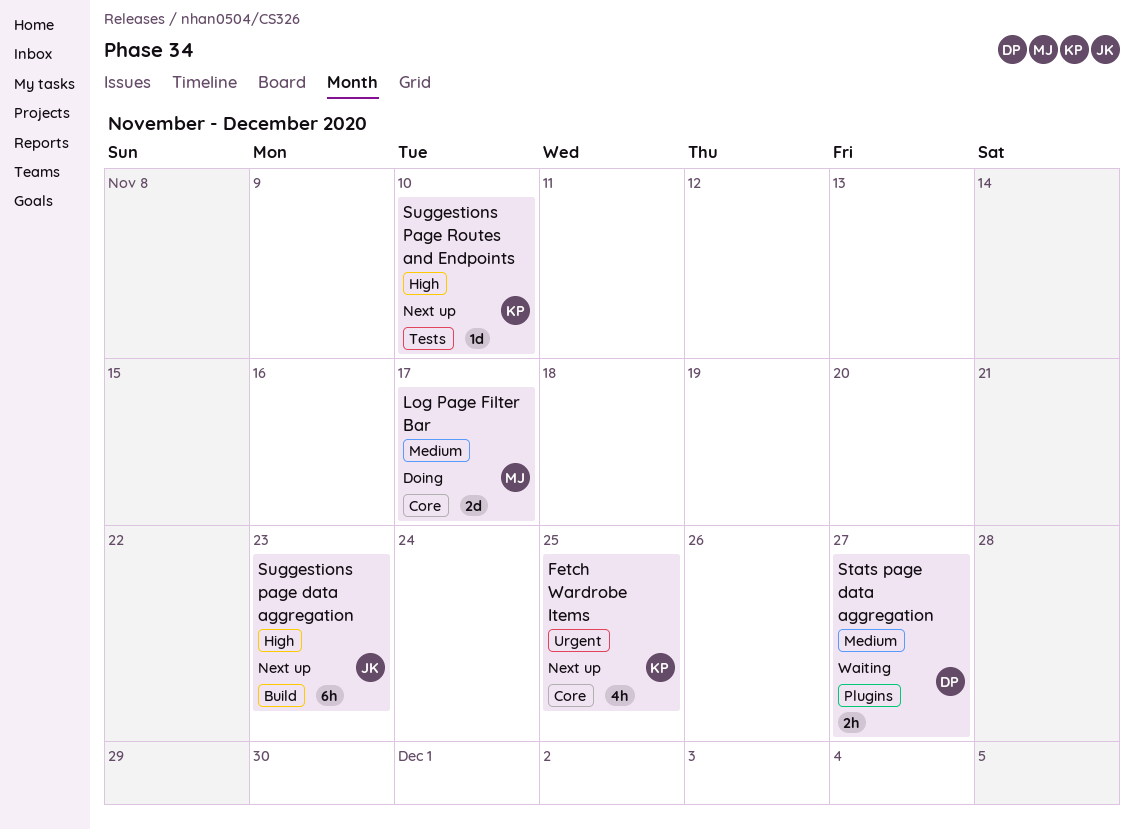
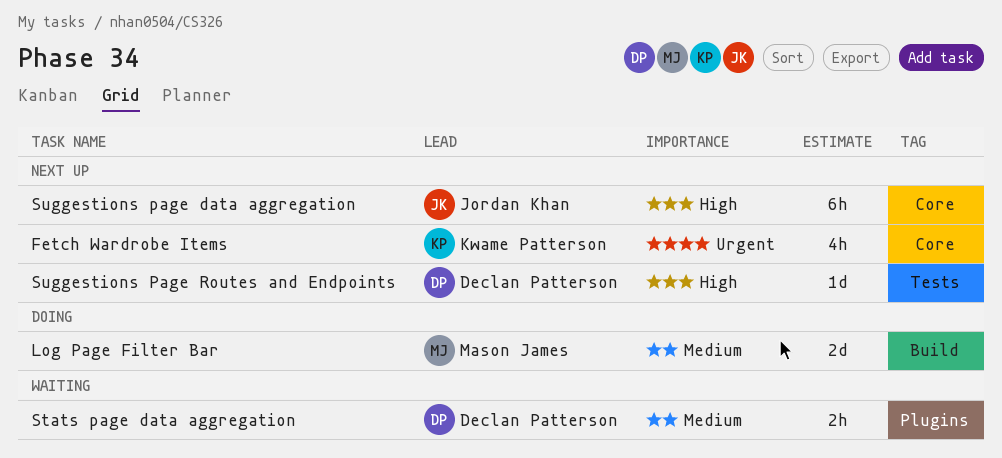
Log Page Filter Bar, label: Core -> Build
Suggestions page data aggregation, label: Build -> Core
Suggestions Page Routes and Endpoints, owner: Kwame Patterson -> Declan Patterson

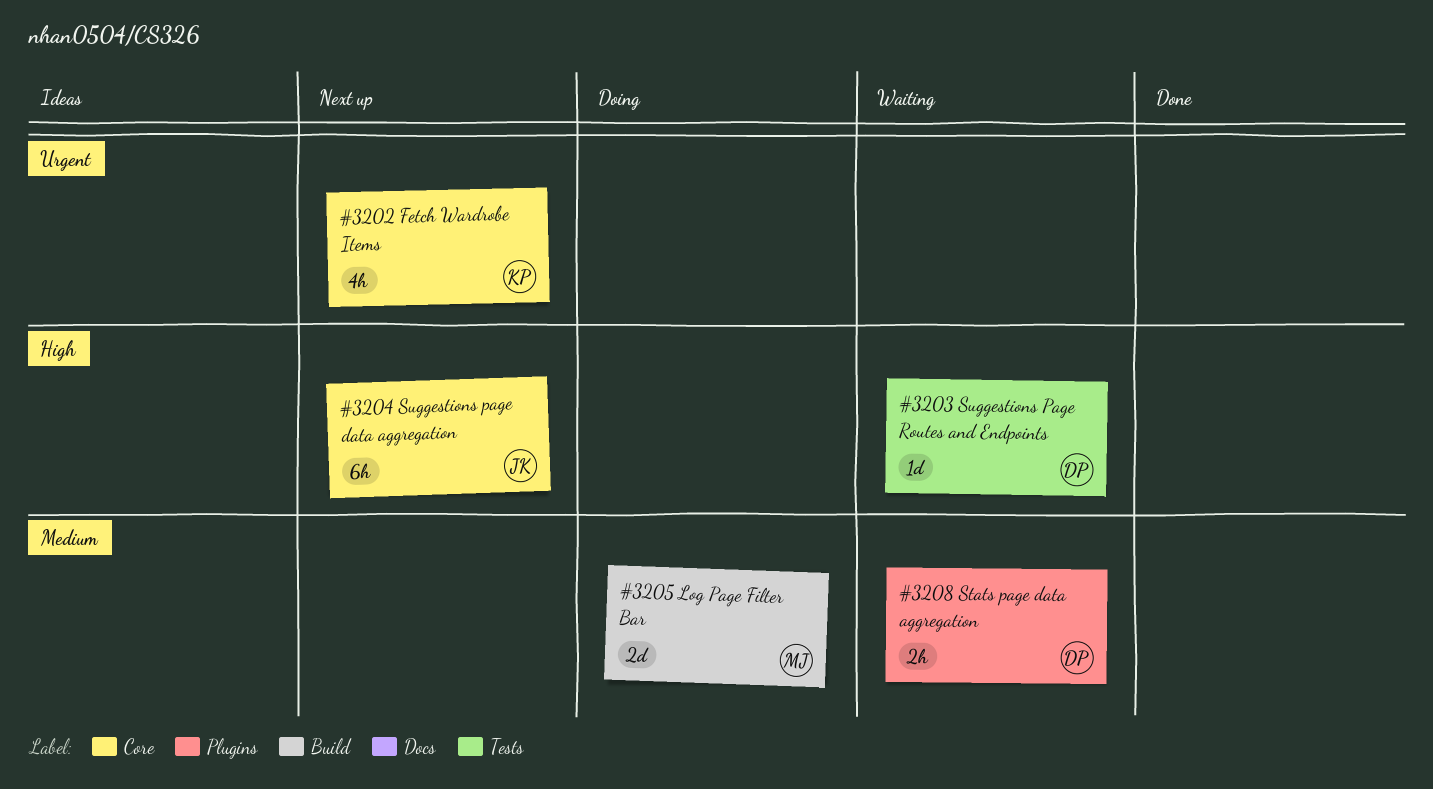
Suggestions Page Routes and Endpoints, status: Next up -> Waiting

